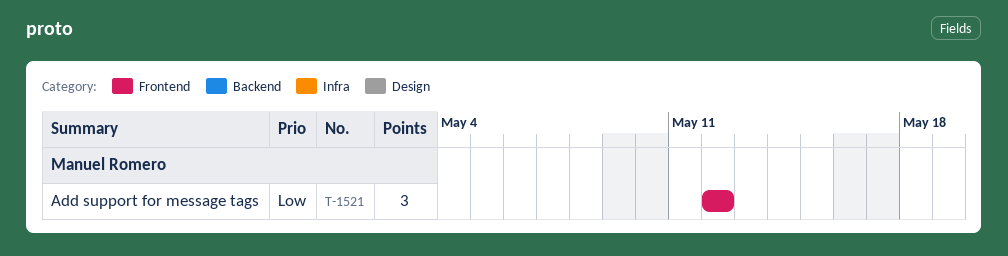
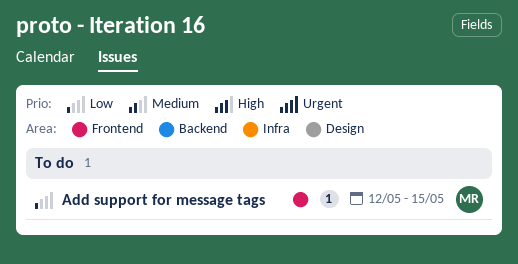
Add support for message tags, estimate: 3 -> 1
Add support for message tags, due: May 12 -> May 15

